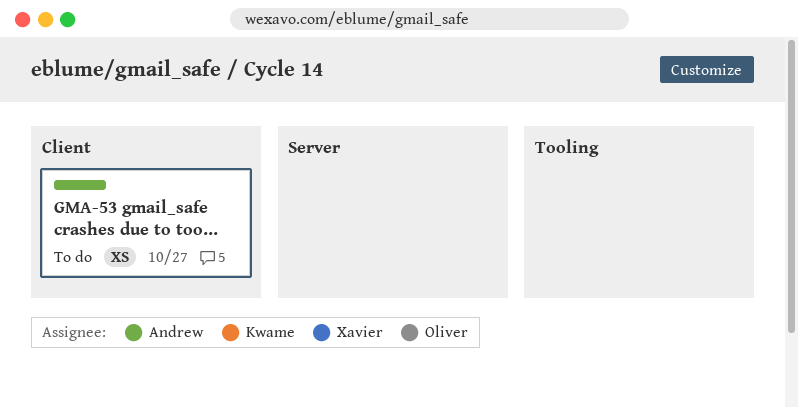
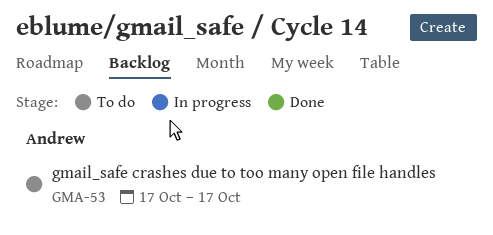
GMA-53, due: Oct 27 -> Oct 17

